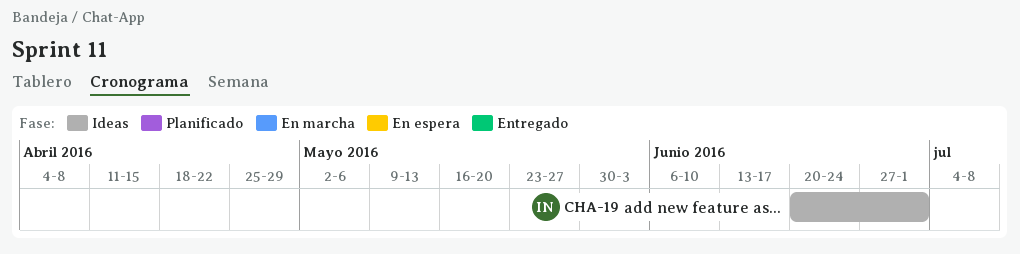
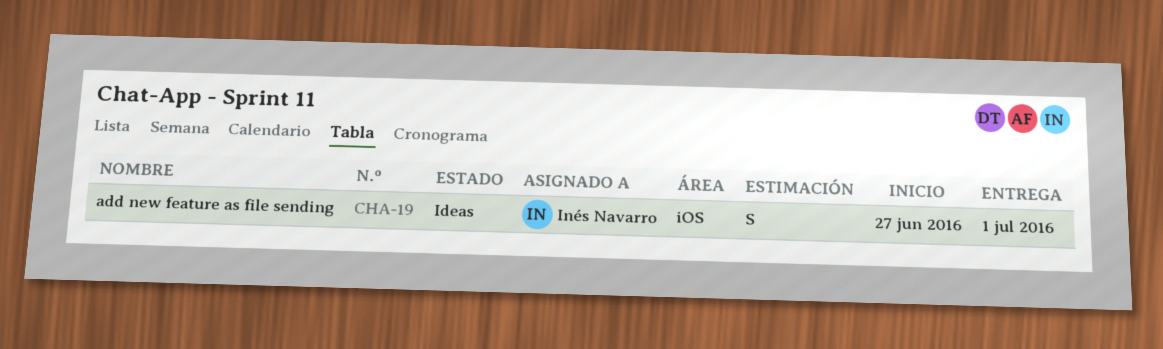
CHA-19, start: Jun 20 -> Jun 27

